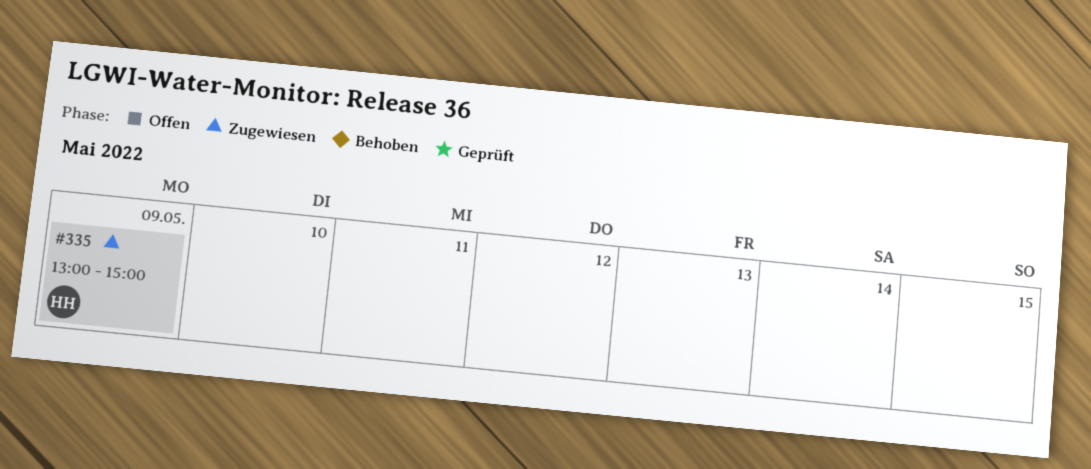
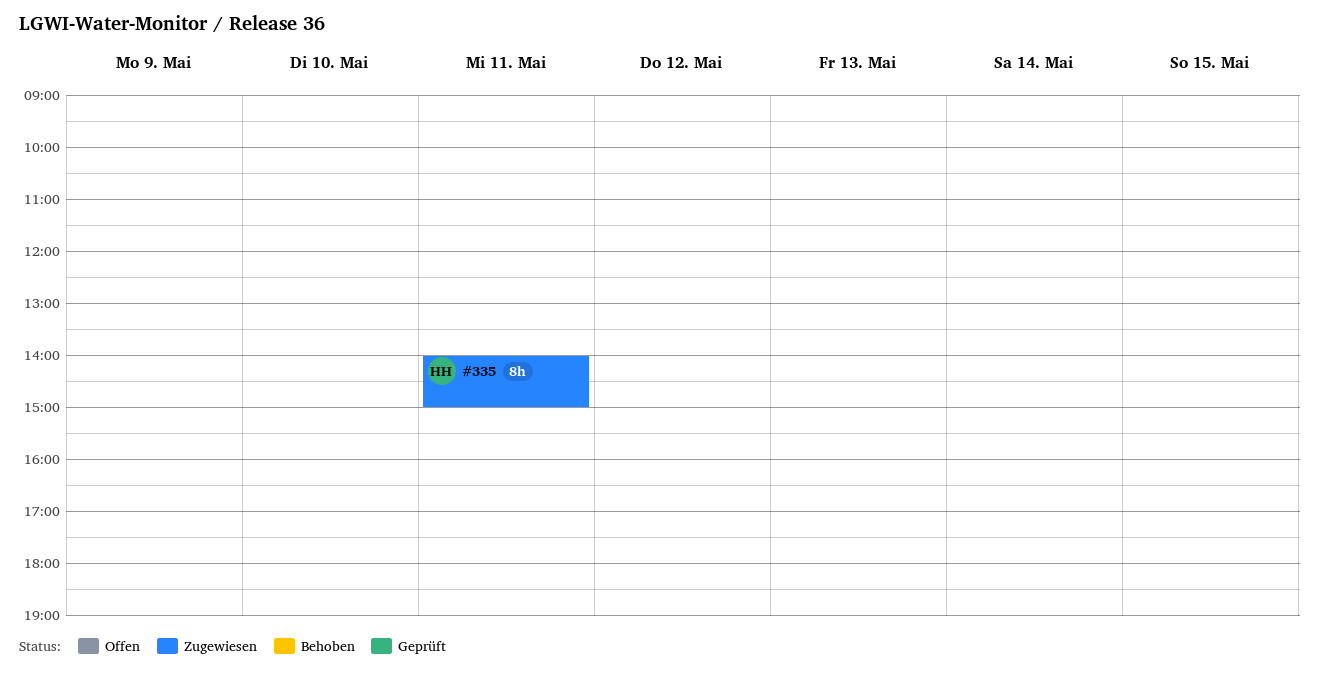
#335, day: May 9 -> May 11
#335, begins: 13:00 -> 14:00

